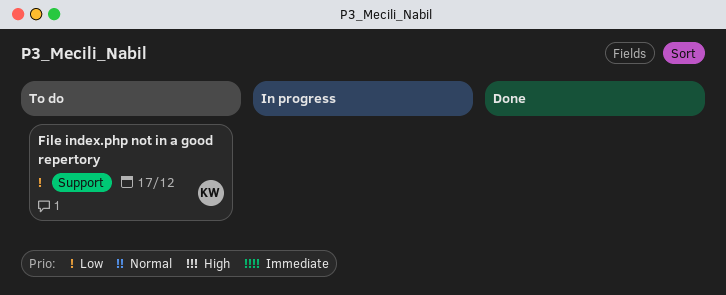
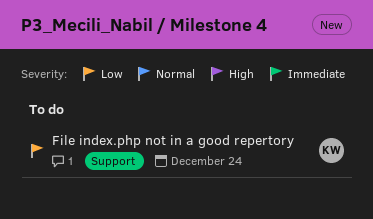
File index.php not in a good repertory, due: Dec 17 -> Dec 24

